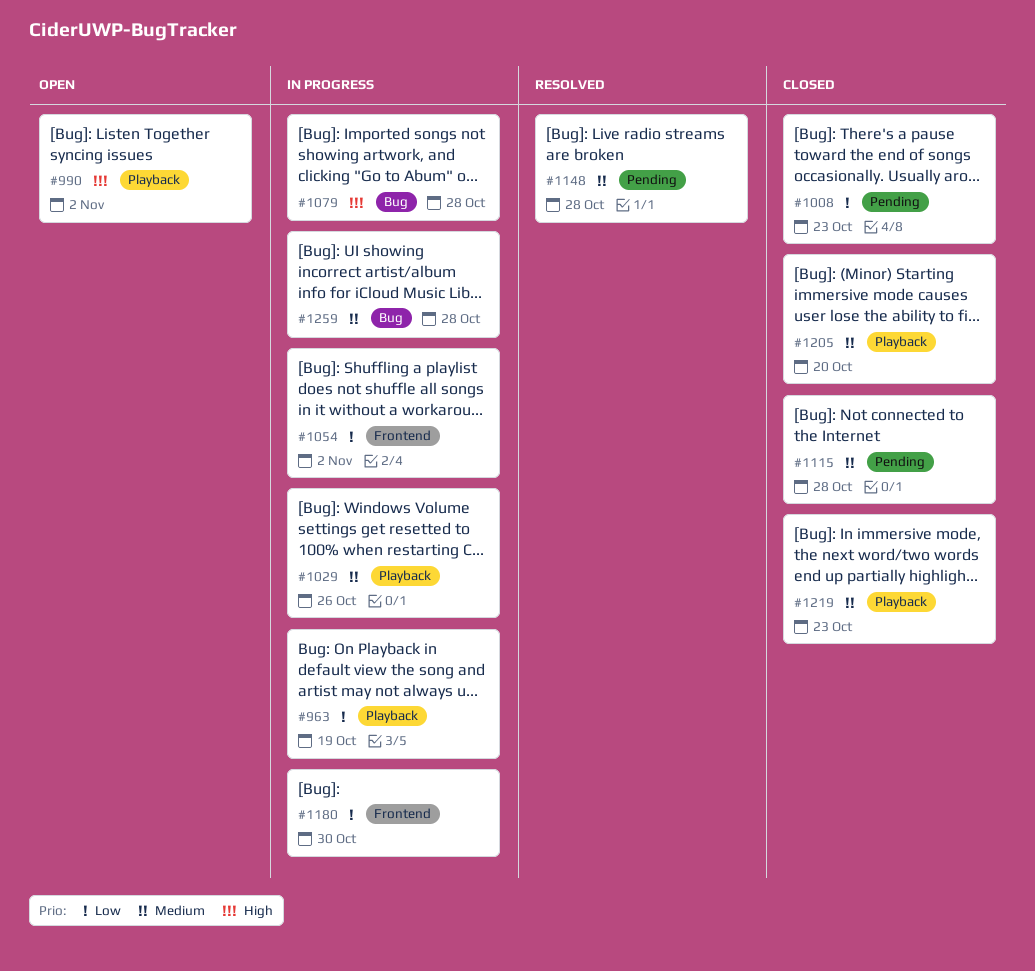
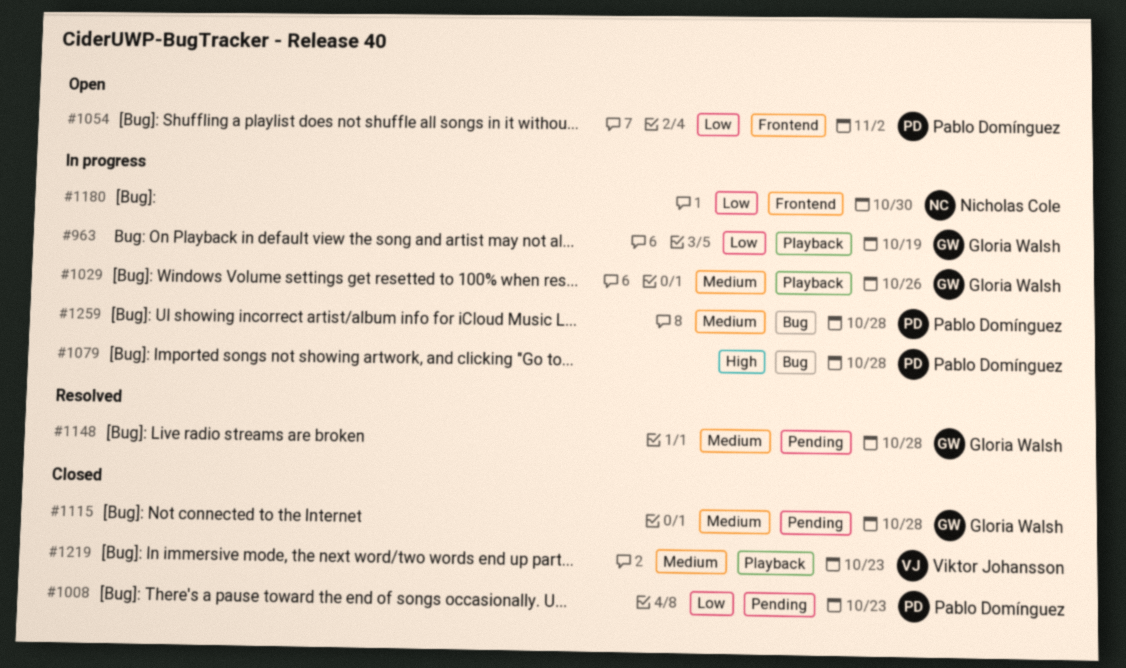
#990: present -> none
#1054, status: In progress -> Open
#1205: present -> none

